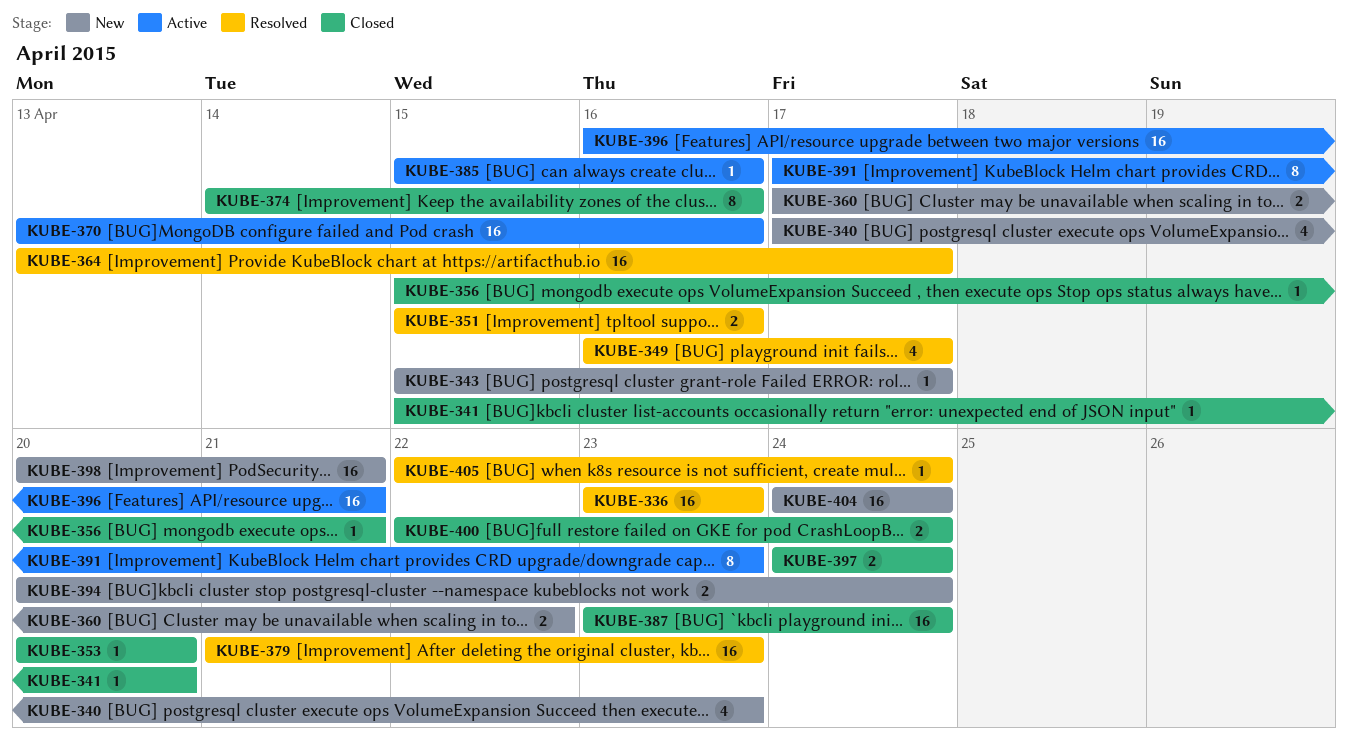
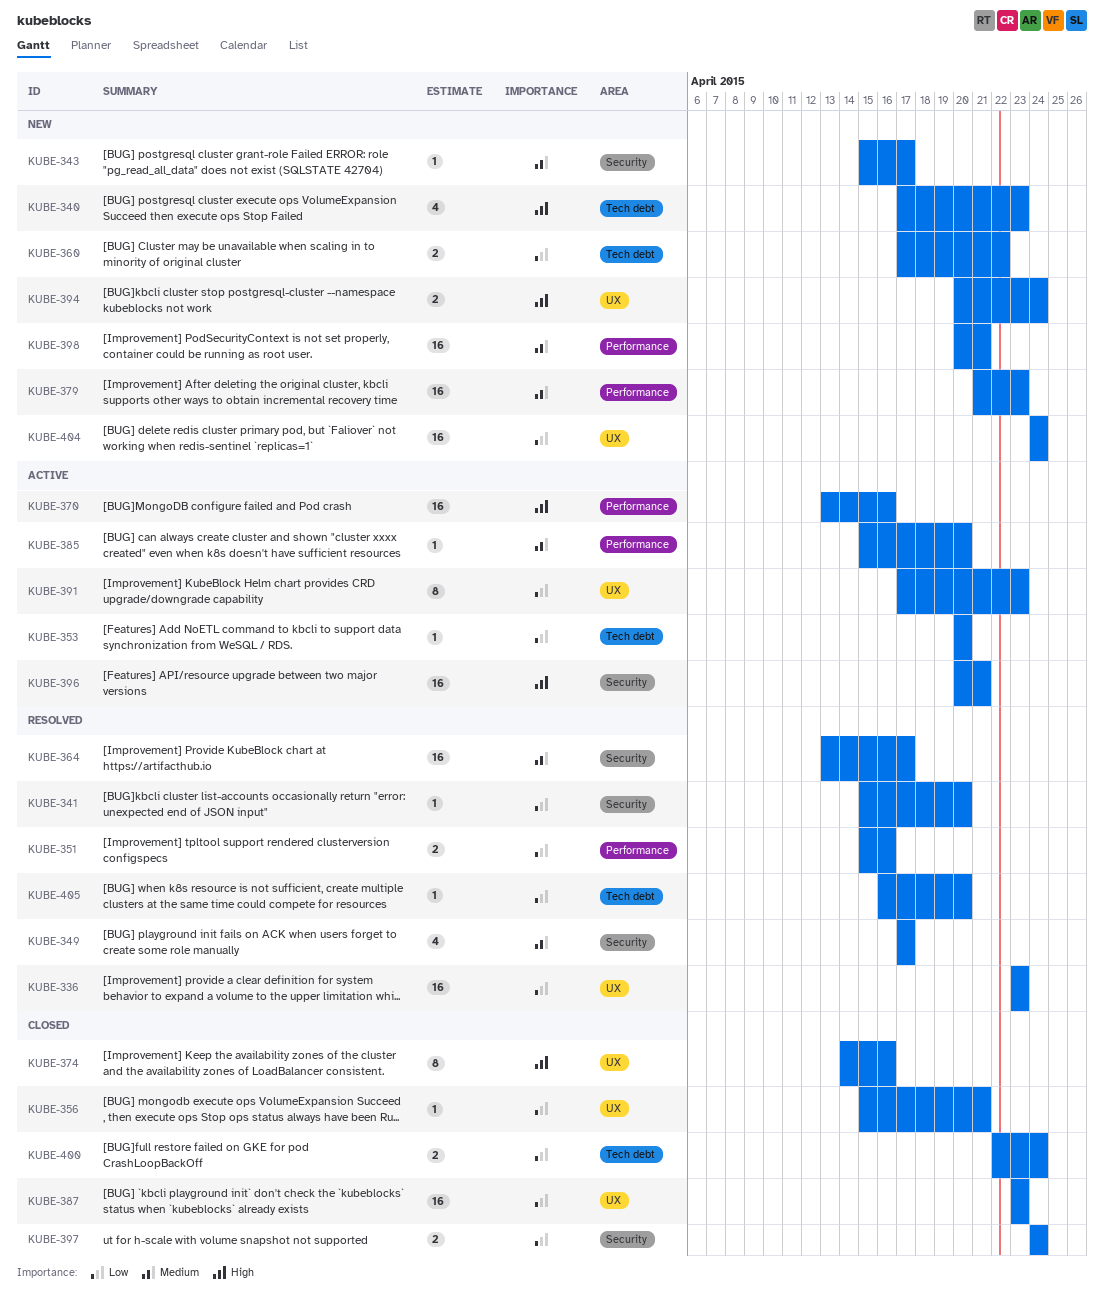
KUBE-341, status: Closed -> Resolved
KUBE-349, start: Apr 16 -> Apr 17
KUBE-353, status: Closed -> Active
KUBE-379, status: Resolved -> New
KUBE-385, due: Apr 16 -> Apr 20
KUBE-387, due: Apr 24 -> Apr 23
KUBE-396, start: Apr 16 -> Apr 20
KUBE-405, start: Apr 22 -> Apr 16
KUBE-405, due: Apr 24 -> Apr 20

